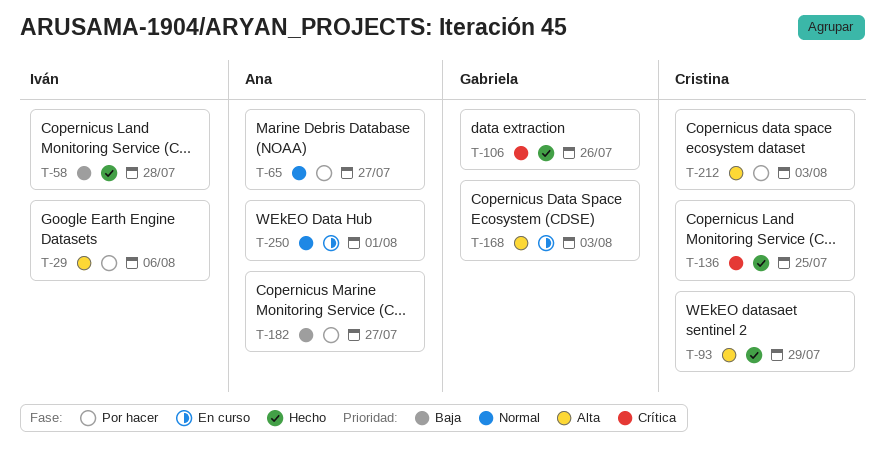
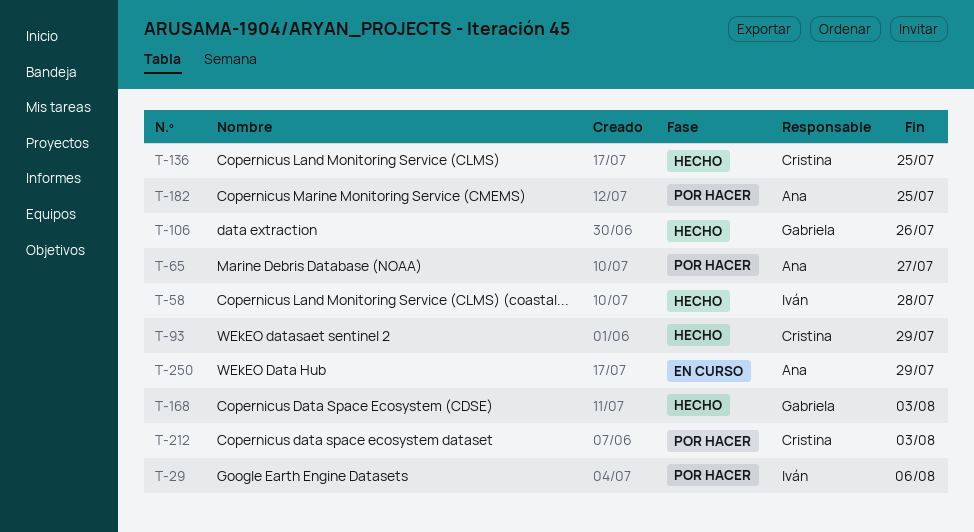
T-168, status: En curso -> Hecho
T-182, due: Jul 27 -> Jul 25
T-250, due: Aug 1 -> Jul 29

